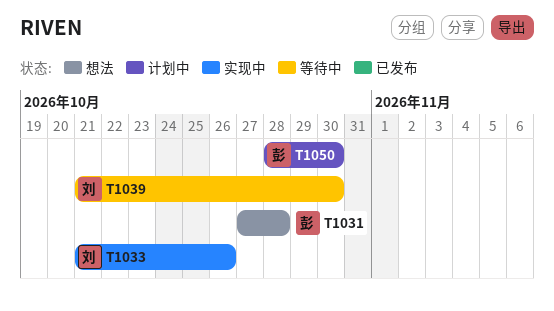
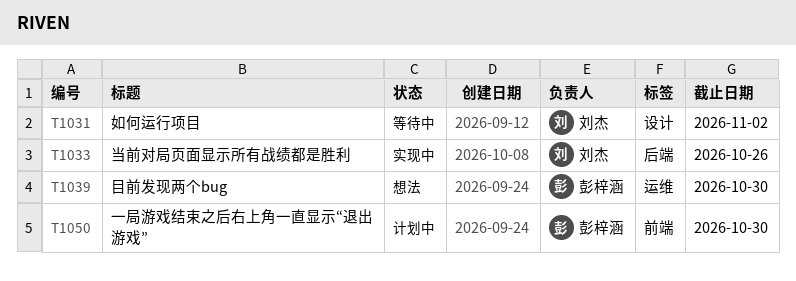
T1031, status: 想法 -> 等待中
T1031, owner: 彭梓涵 -> 刘杰
T1031, due: Oct 28 -> Nov 2
T1039, status: 等待中 -> 想法
T1039, owner: 刘杰 -> 彭梓涵

